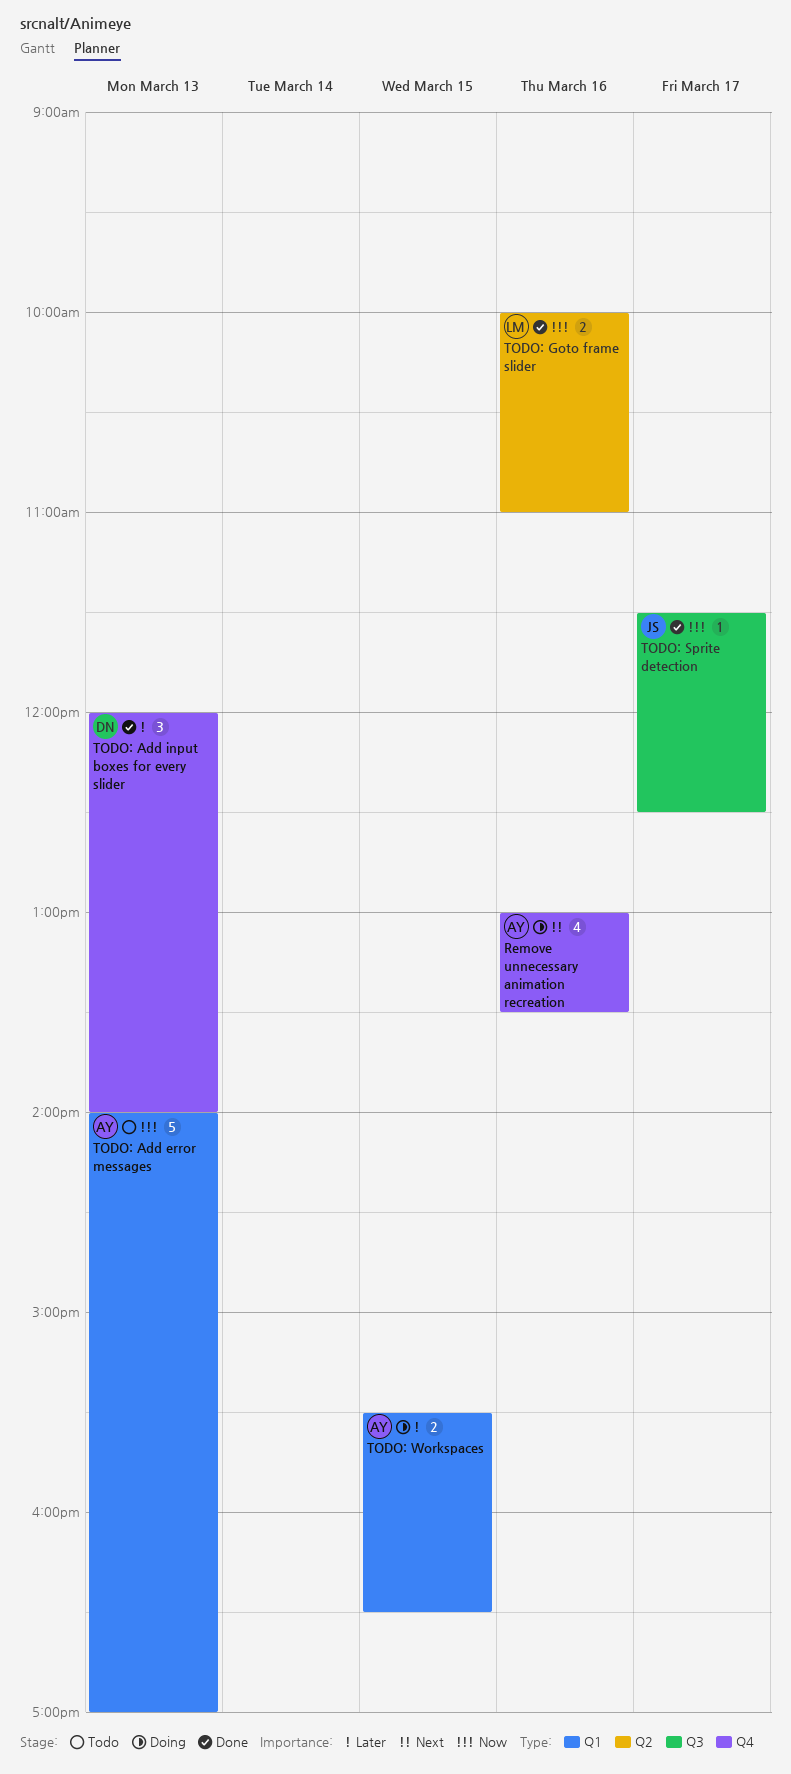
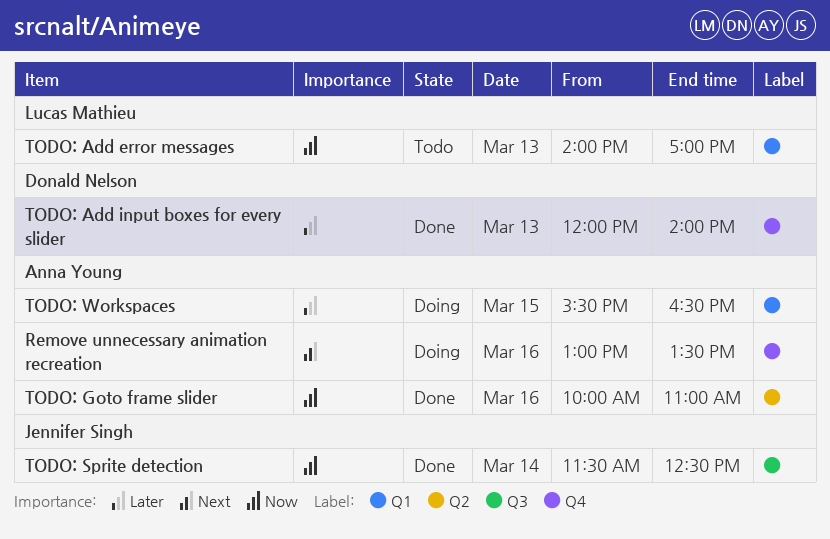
TODO: Add error messages, owner: Anna Young -> Lucas Mathieu
TODO: Goto frame slider, owner: Lucas Mathieu -> Anna Young
TODO: Sprite detection, day: Mar 17 -> Mar 14

